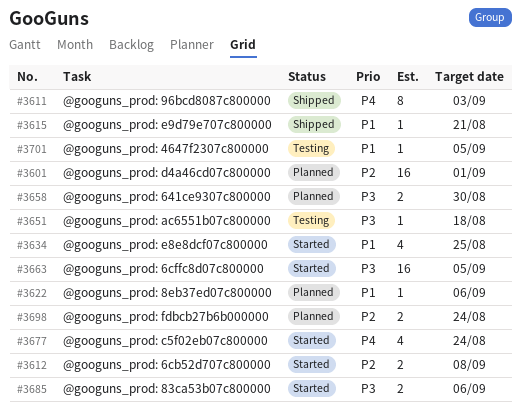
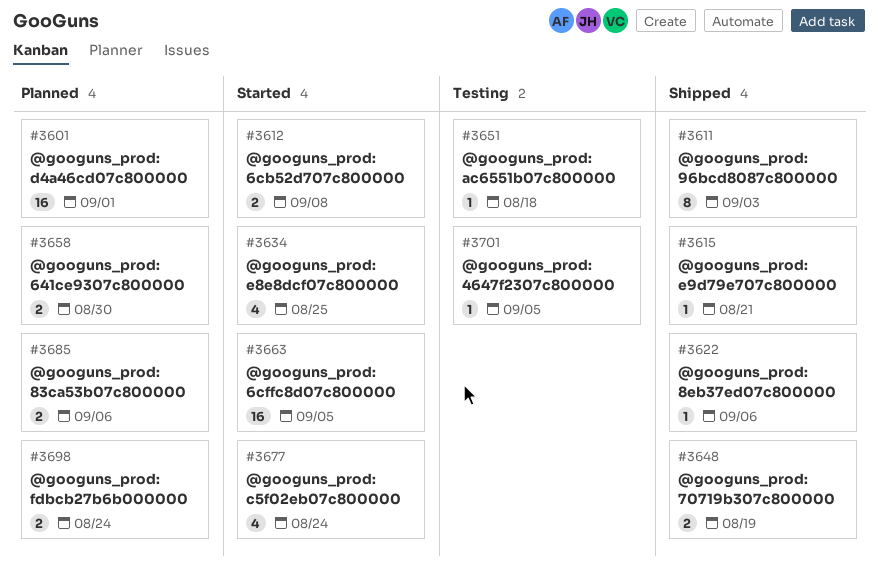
#3622, status: Planned -> Shipped
#3648: none -> present
#3685, status: Started -> Planned

